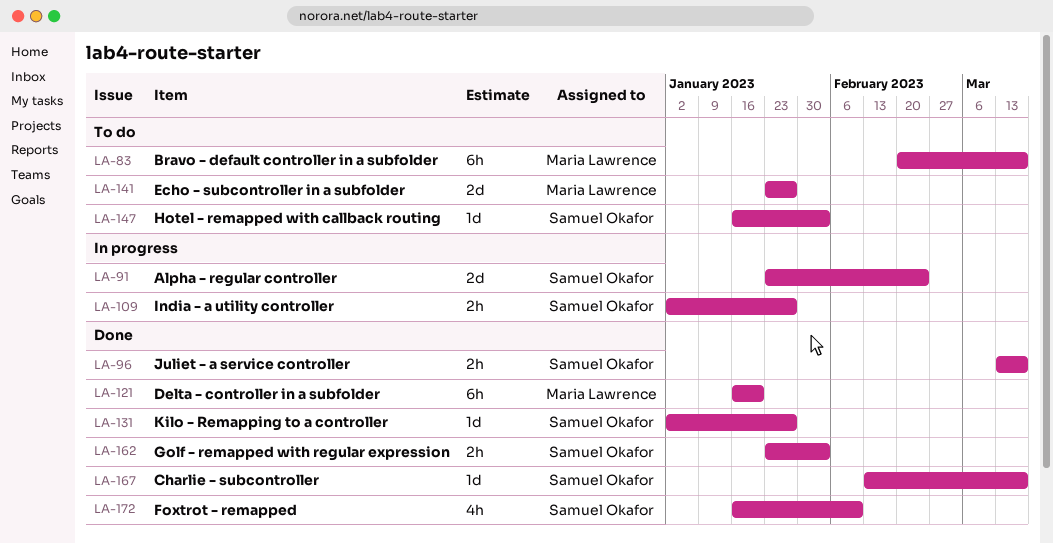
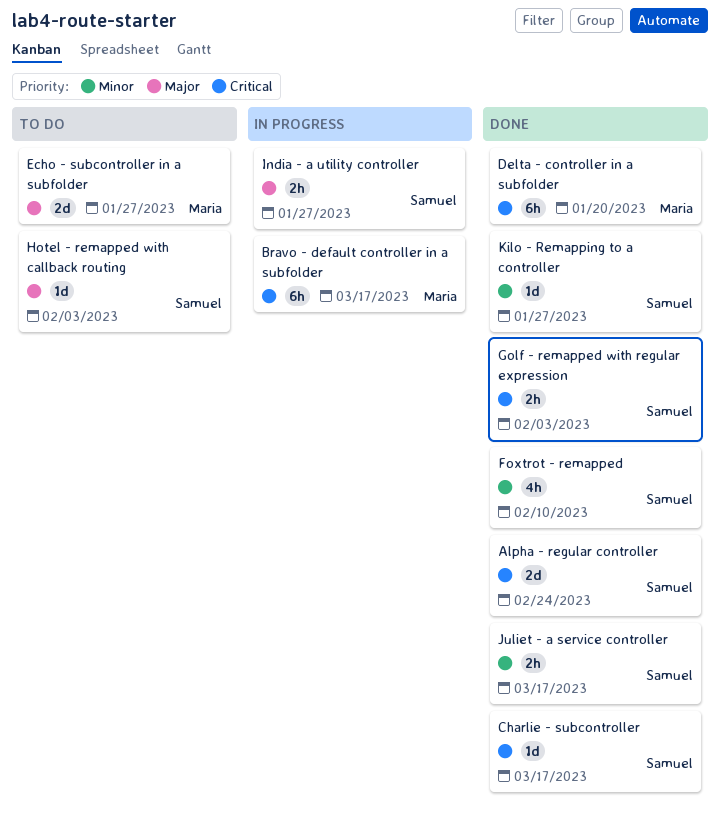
Alpha - regular controller, status: In progress -> Done
Bravo - default controller in a subfolder, status: To do -> In progress

